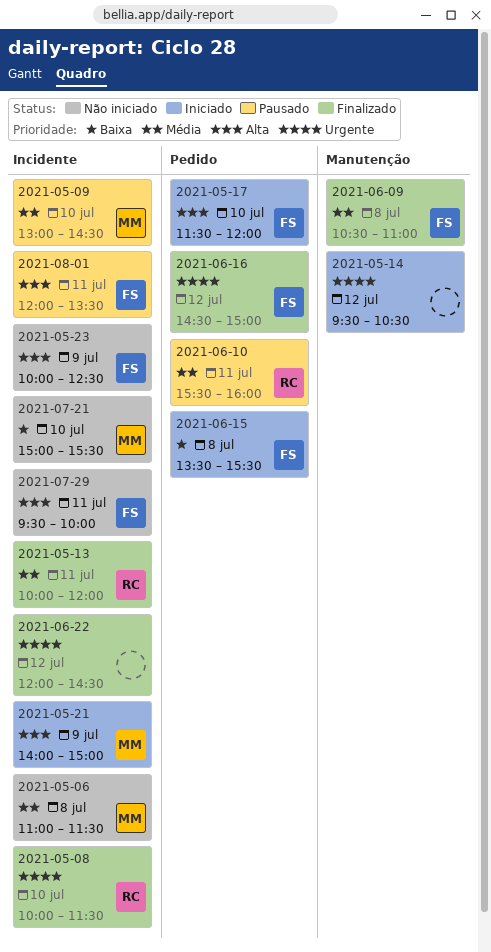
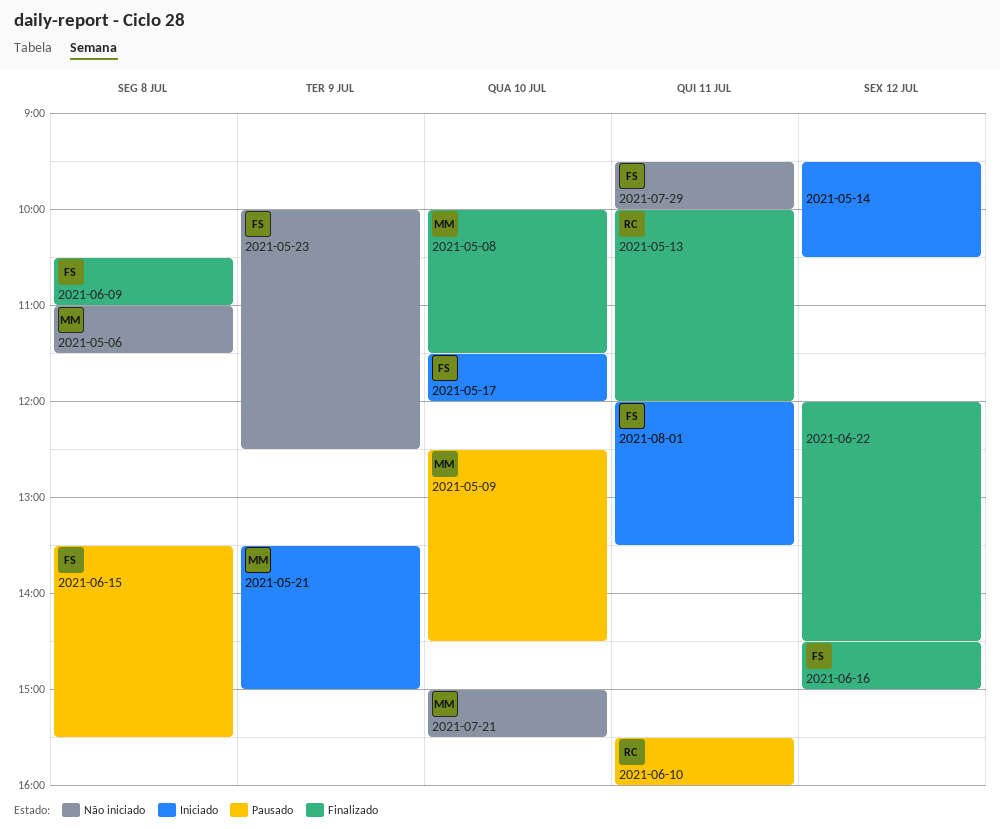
2021-05-08, owner: RC -> MM
2021-05-09, begins: 13:00 -> 12:30
2021-05-21, begins: 14:00 -> 13:30
2021-06-15, status: Iniciado -> Pausado
2021-08-01, status: Pausado -> Iniciado

